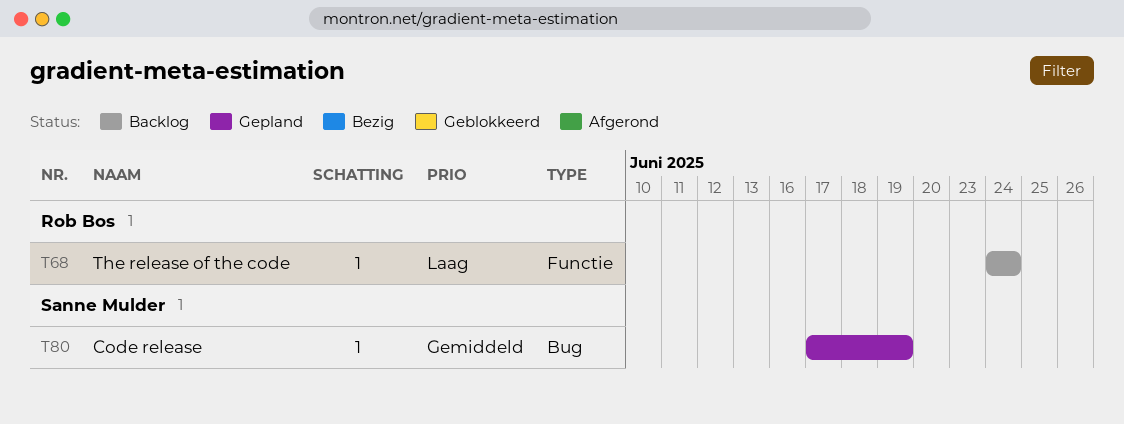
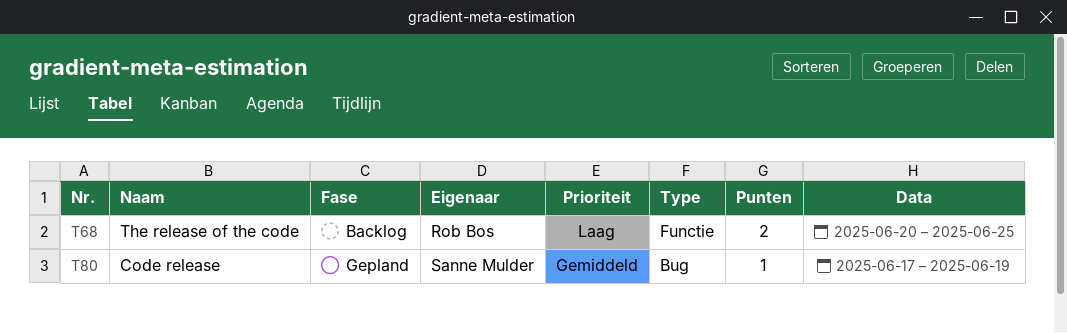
T68, estimate: 1 -> 2
T68, start: Jun 24 -> Jun 20
T68, due: Jun 24 -> Jun 25

